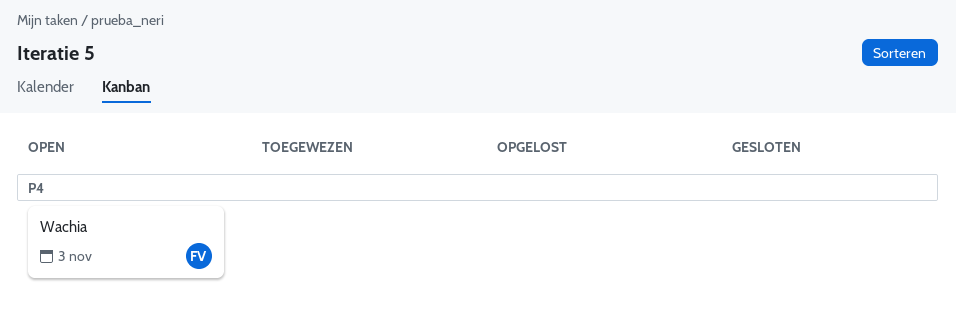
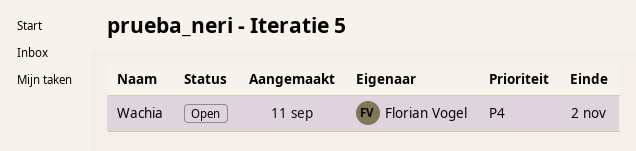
Wachia, due: Nov 3 -> Nov 2

